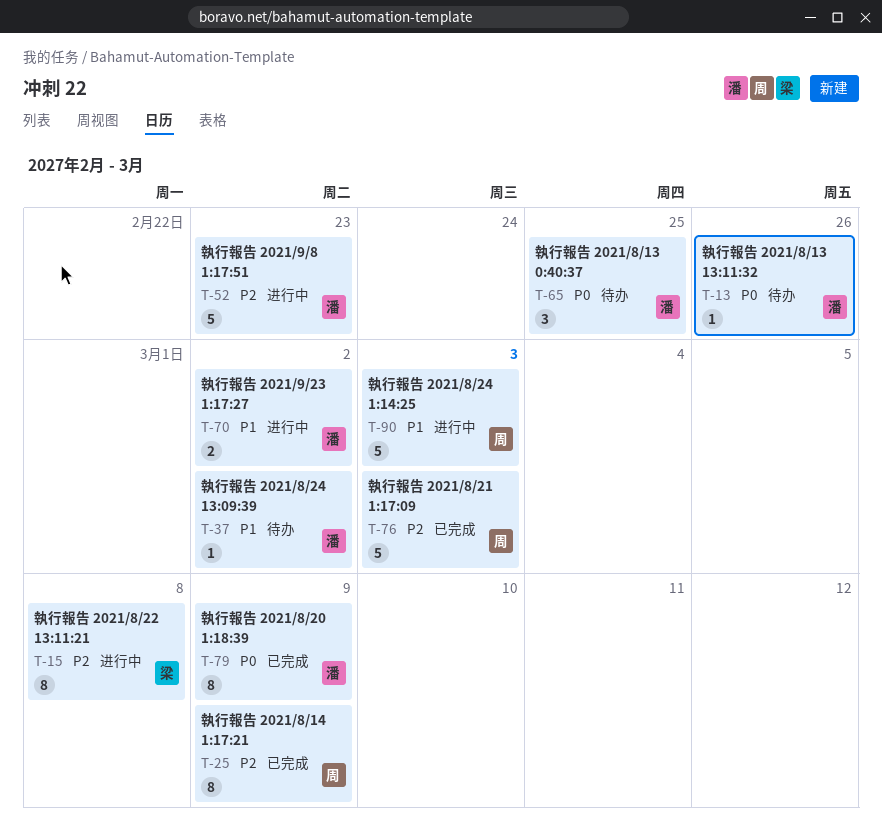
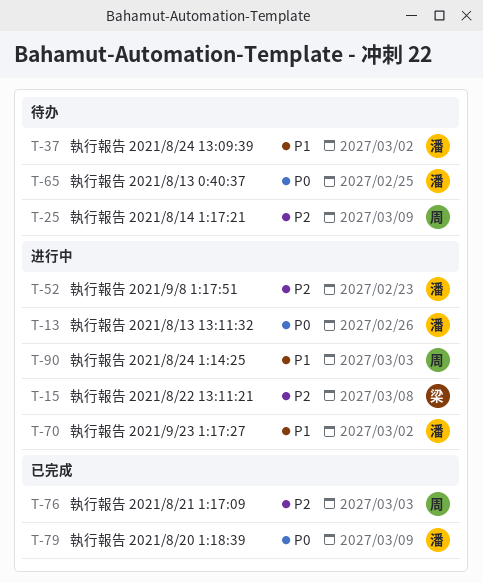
T-13, status: 待办 -> 进行中
T-25, status: 已完成 -> 待办

